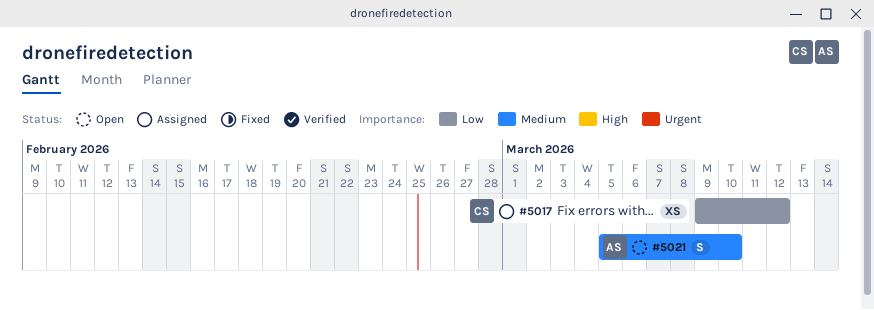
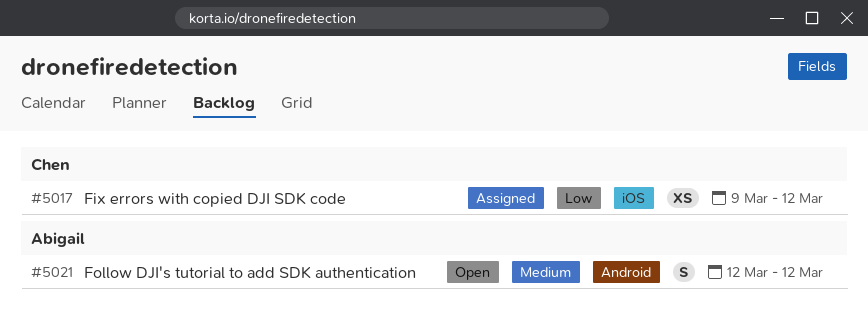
#5021, start: Mar 5 -> Mar 12
#5021, due: Mar 10 -> Mar 12

